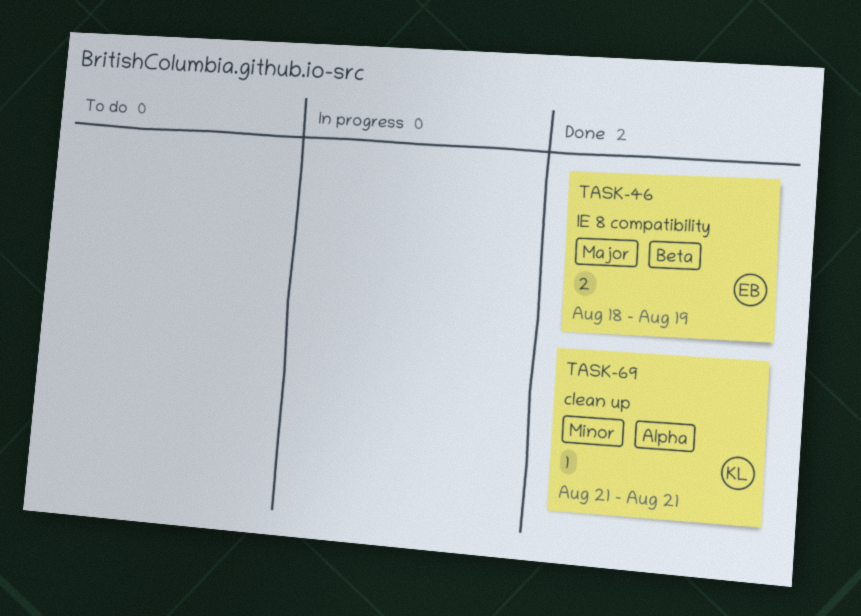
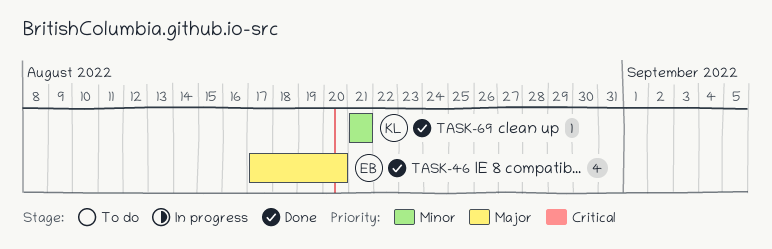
TASK-46, estimate: 2 -> 4
TASK-46, start: Aug 18 -> Aug 17
TASK-46, due: Aug 19 -> Aug 20

